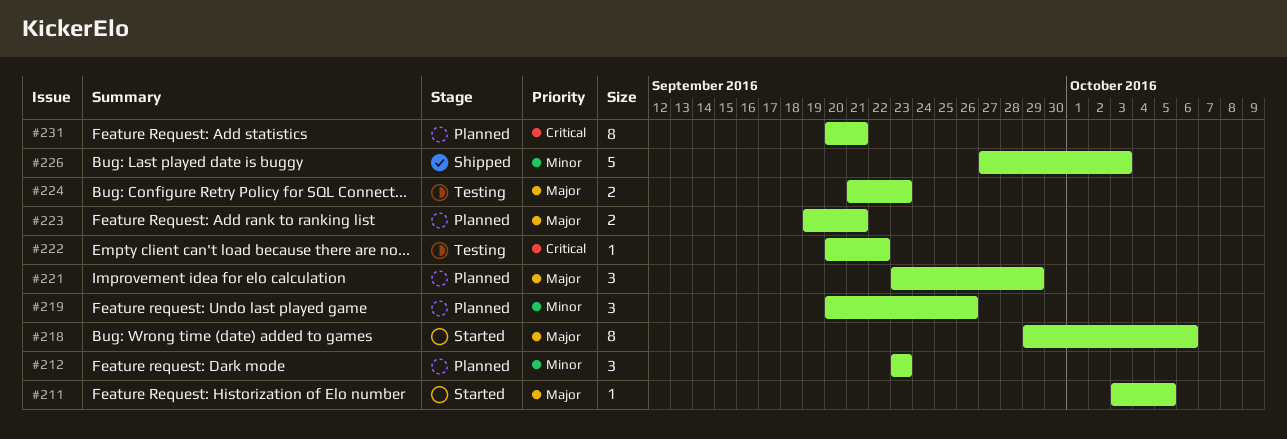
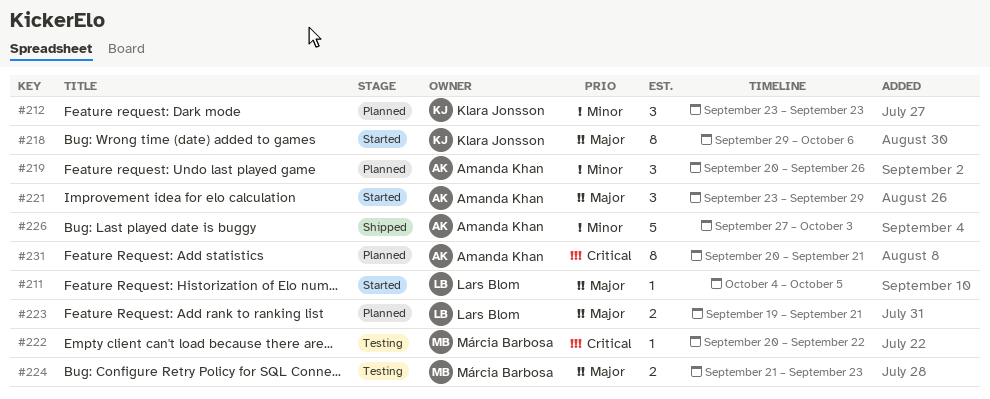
#211, start: Oct 3 -> Oct 4
#221, status: Planned -> Started

